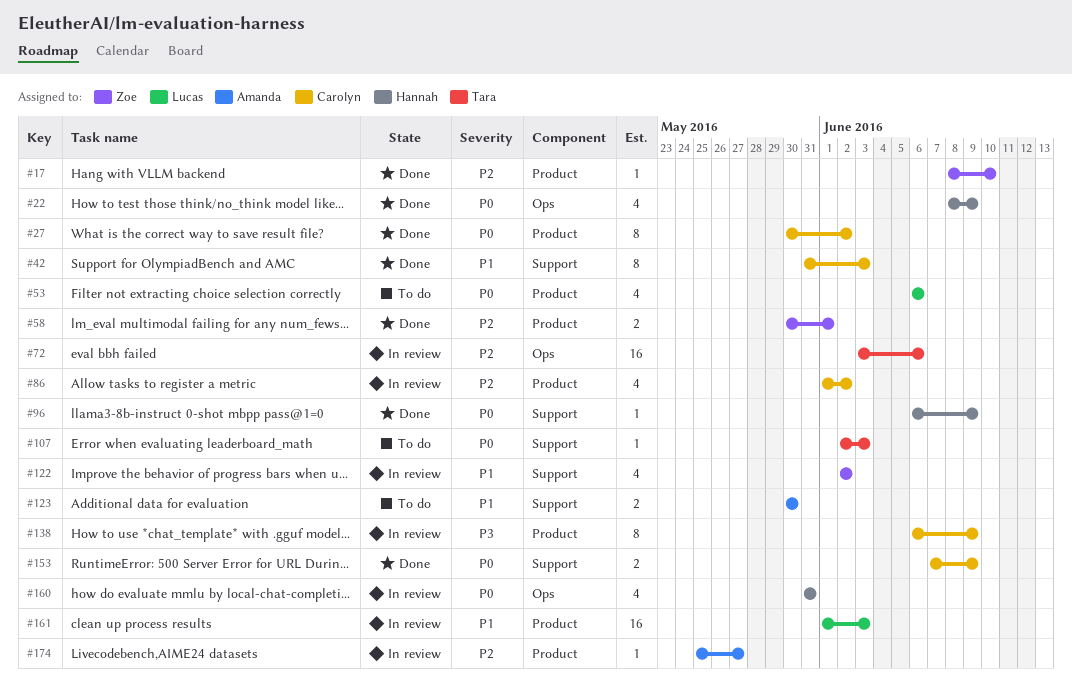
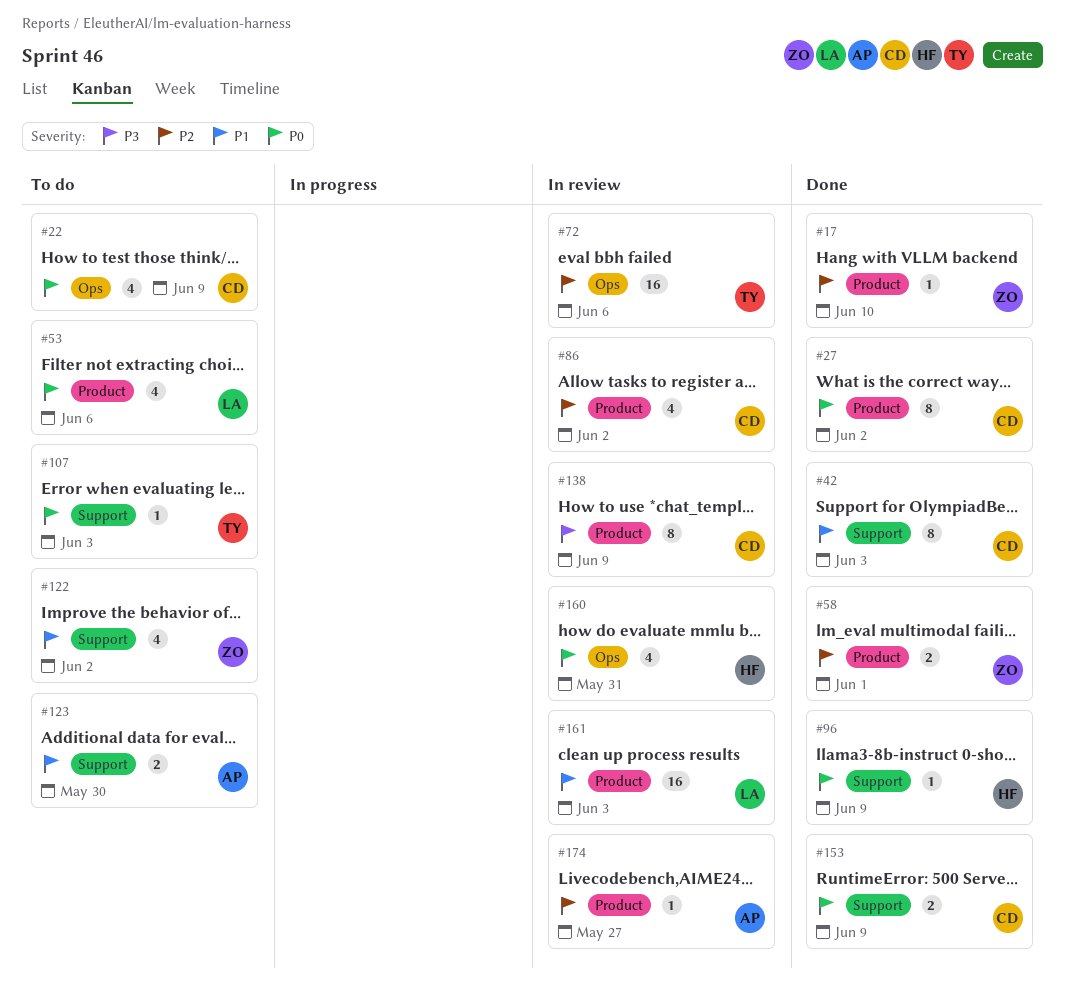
#22, status: Done -> To do
#22, owner: Hannah -> Carolyn
#122, status: In review -> To do

